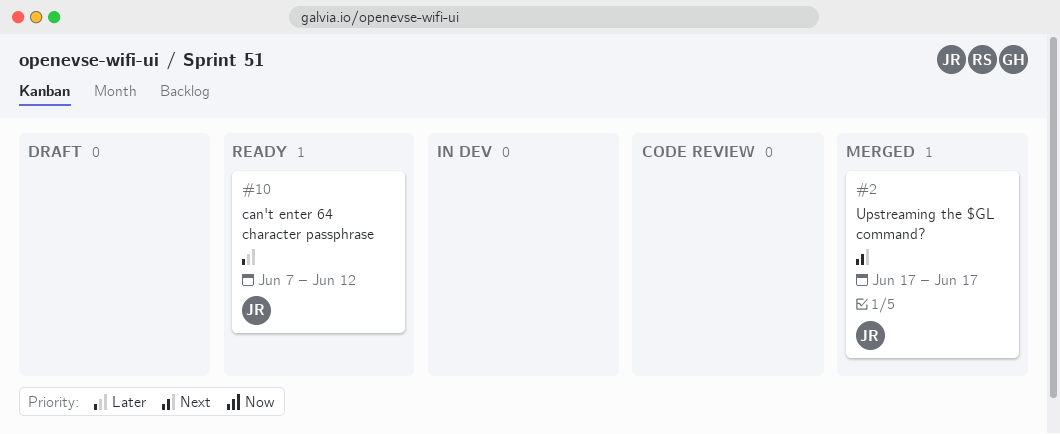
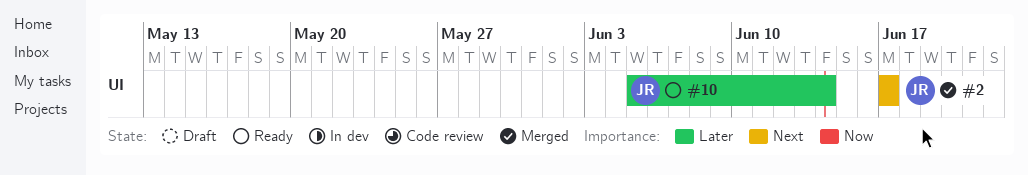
#10, start: Jun 7 -> Jun 5
#10, due: Jun 12 -> Jun 14

